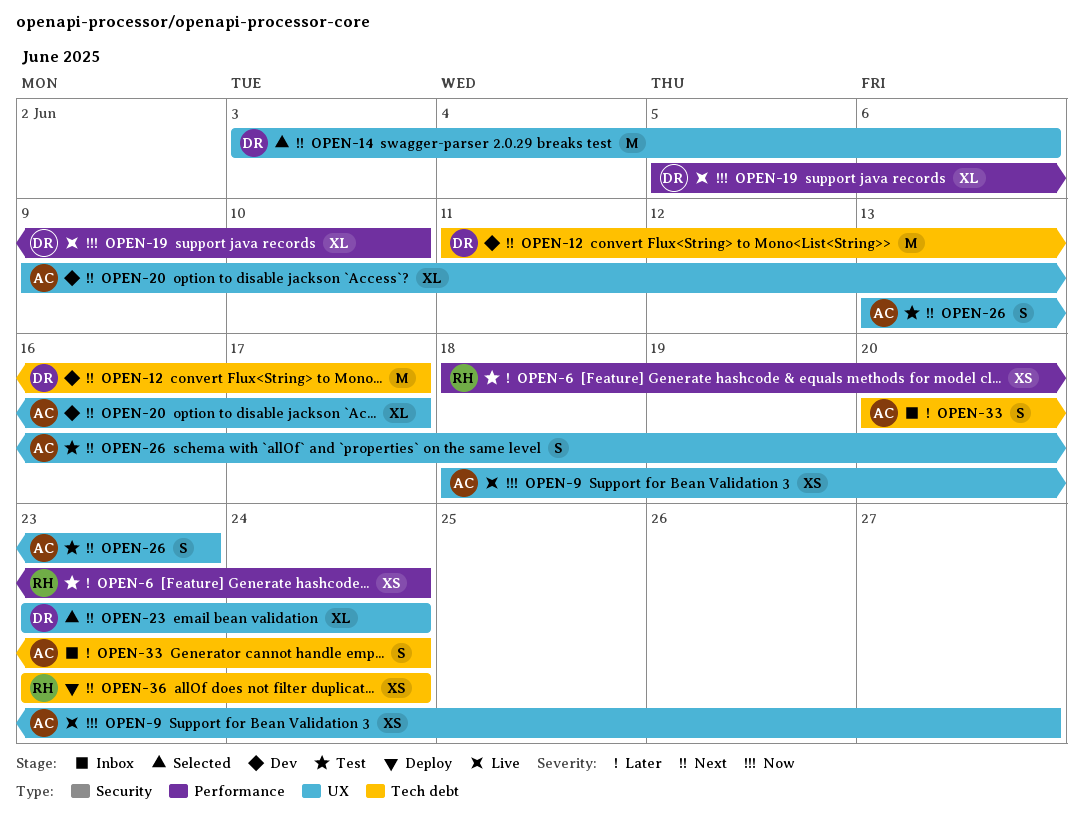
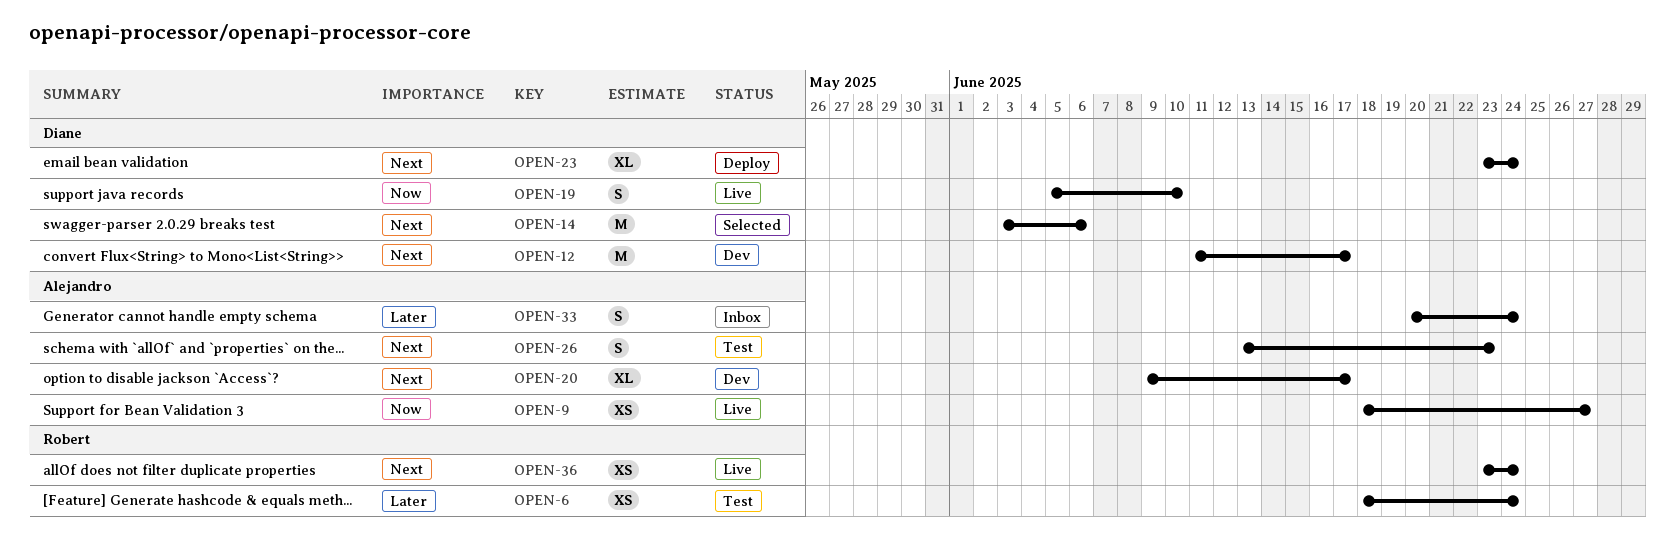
OPEN-19, estimate: XL -> S
OPEN-23, status: Selected -> Deploy
OPEN-36, status: Deploy -> Live

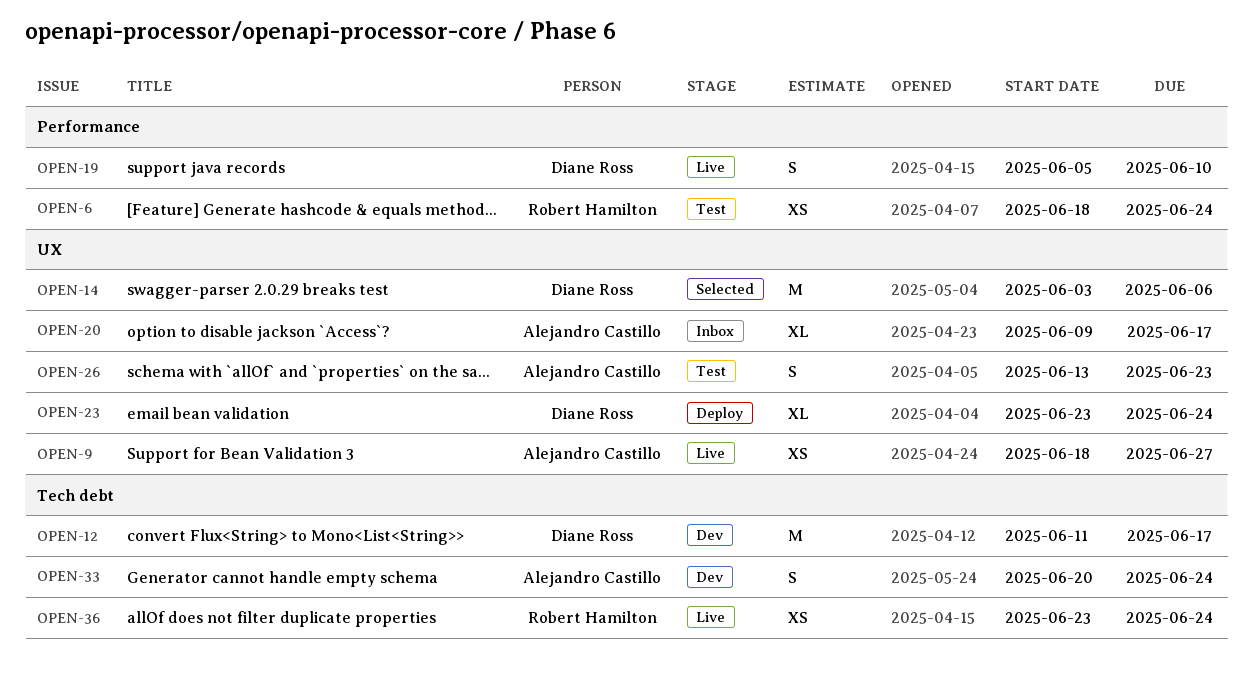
OPEN-20, status: Dev -> Inbox
OPEN-33, status: Inbox -> Dev

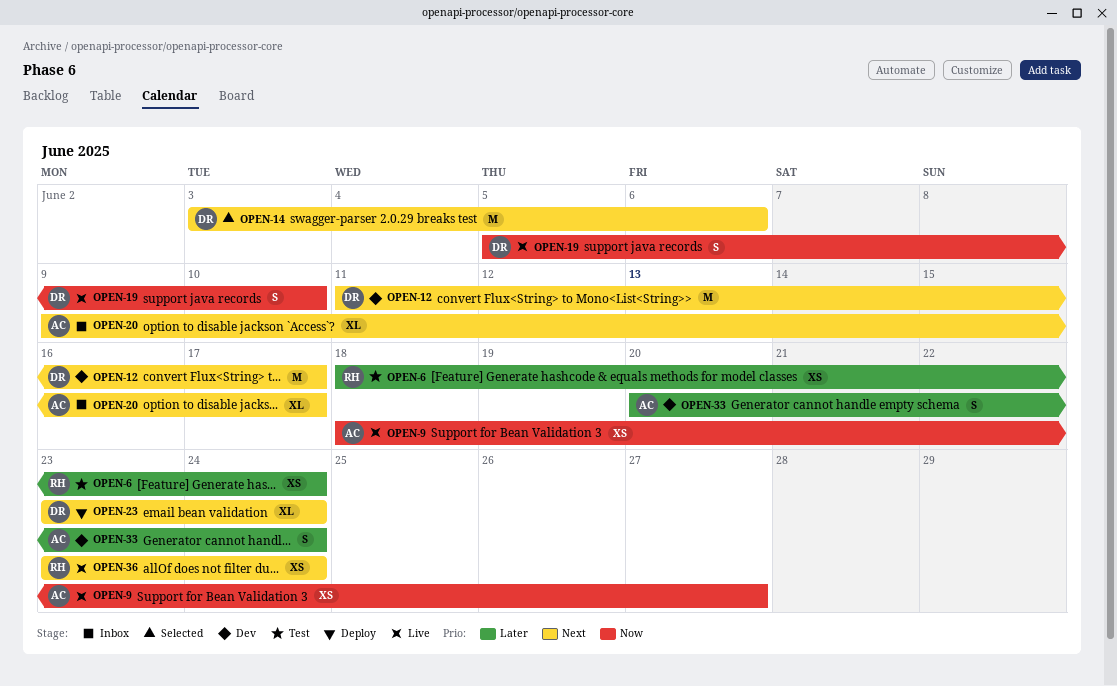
OPEN-26: present -> none

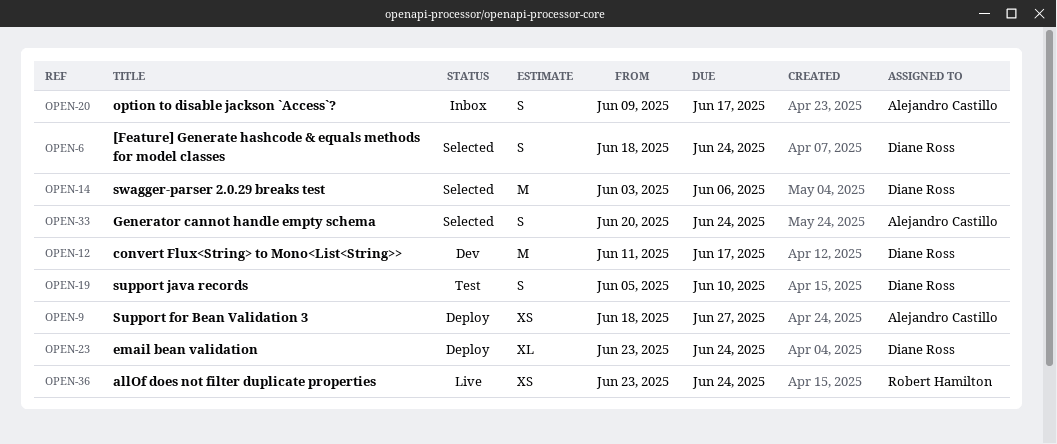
OPEN-6, status: Test -> Selected
OPEN-6, owner: Robert Hamilton -> Diane Ross
OPEN-6, estimate: XS -> S
OPEN-9, status: Live -> Deploy
OPEN-19, status: Live -> Test
OPEN-20, estimate: XL -> S
OPEN-33, status: Dev -> Selected

